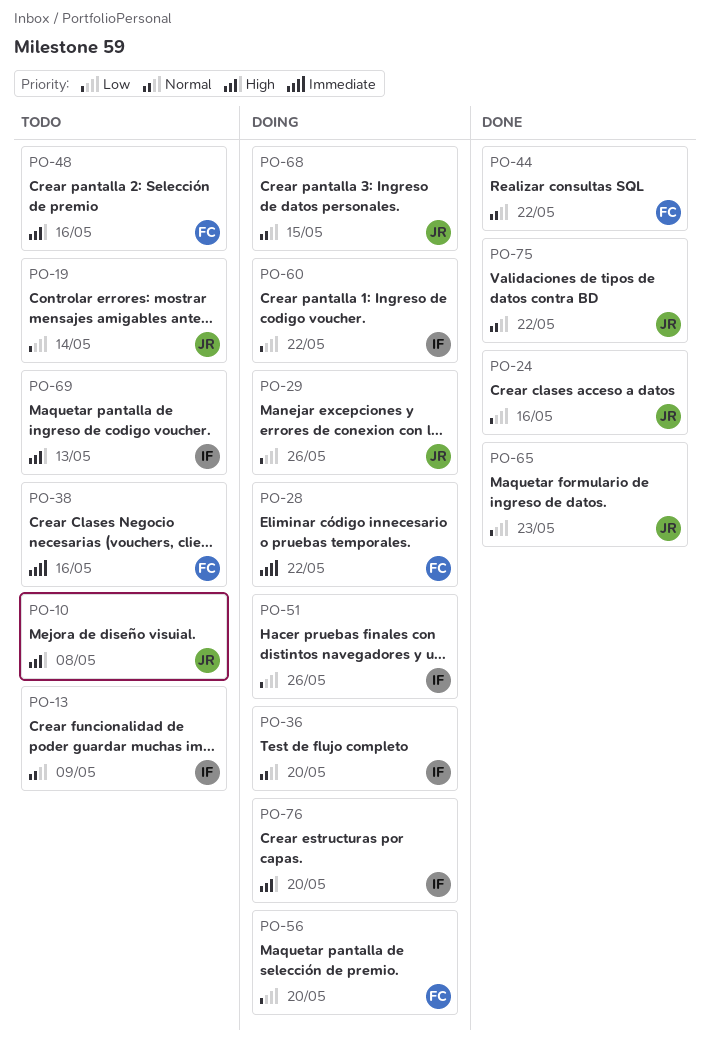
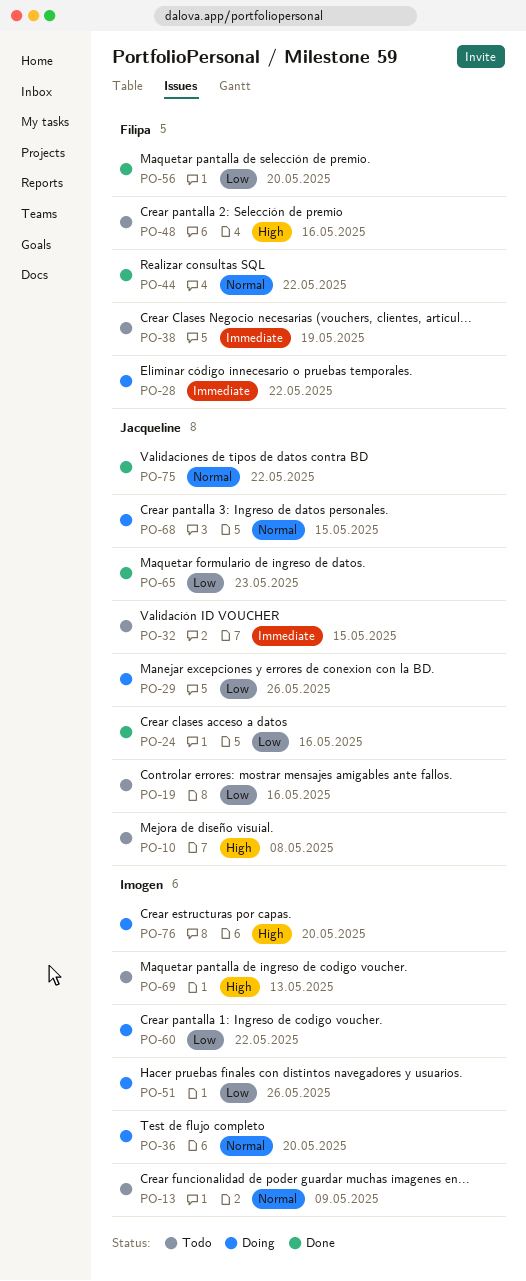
PO-19, due: May 14 -> May 16
PO-32: none -> present
PO-38, due: May 16 -> May 19
PO-56, status: Doing -> Done

